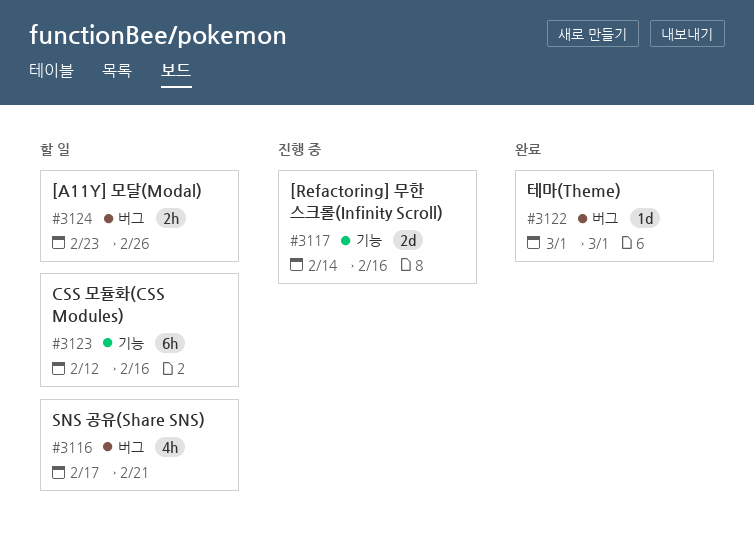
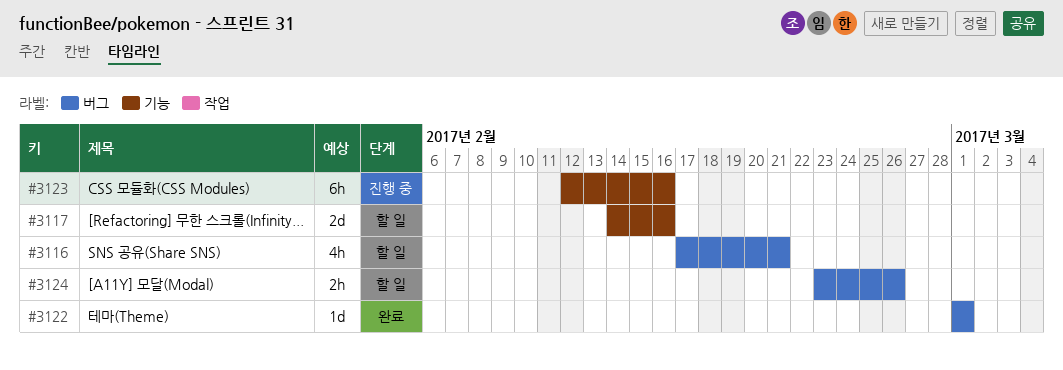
#3117, status: 진행 중 -> 할 일
#3123, status: 할 일 -> 진행 중

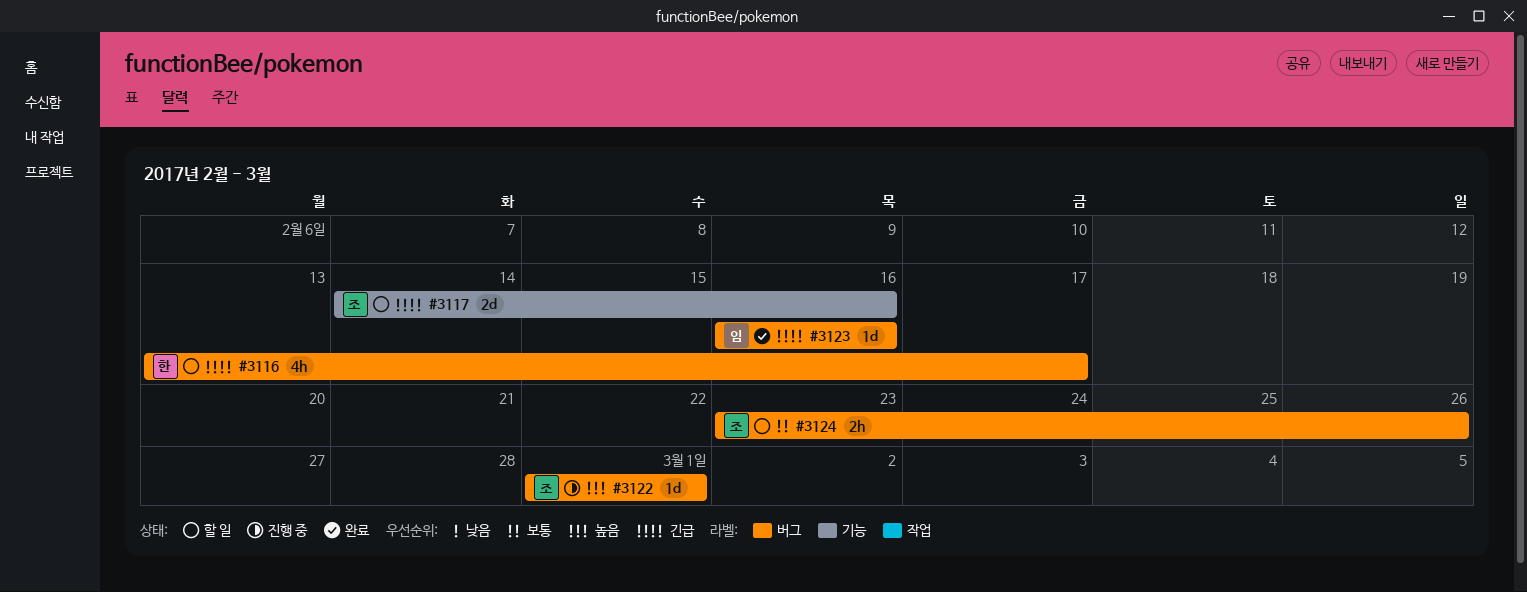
#3116, start: Feb 17 -> Feb 13
#3116, due: Feb 21 -> Feb 17
#3122, status: 완료 -> 진행 중
#3123, status: 진행 중 -> 완료
#3123, label: 기능 -> 버그
#3123, estimate: 6h -> 1d
#3123, start: Feb 12 -> Feb 16

